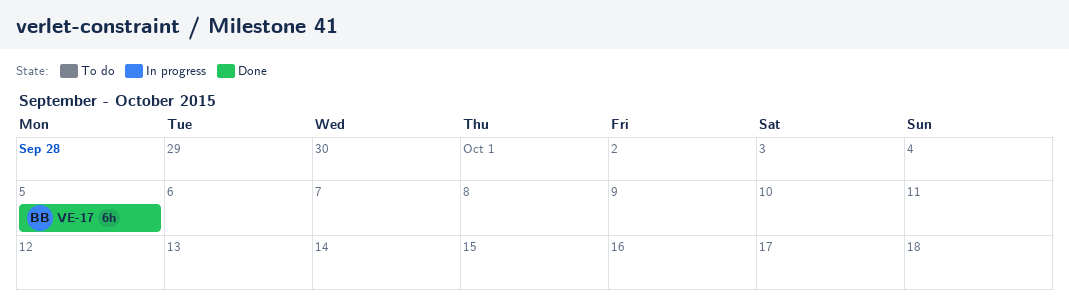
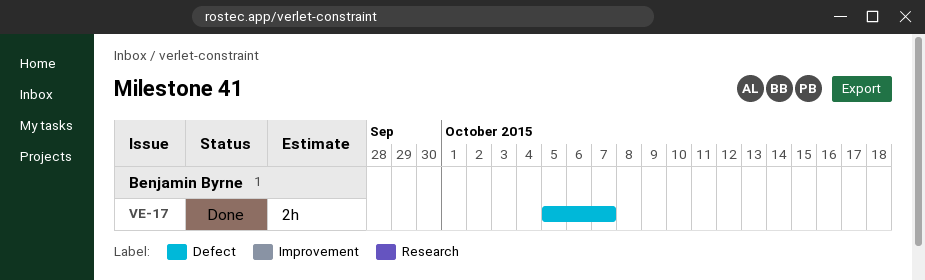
VE-17, estimate: 6h -> 2h
VE-17, due: Oct 5 -> Oct 7

